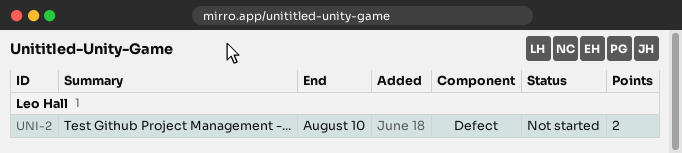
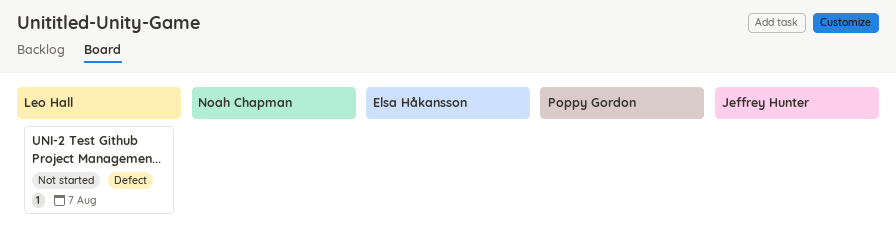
UNI-2, estimate: 2 -> 1
UNI-2, due: Aug 10 -> Aug 7

